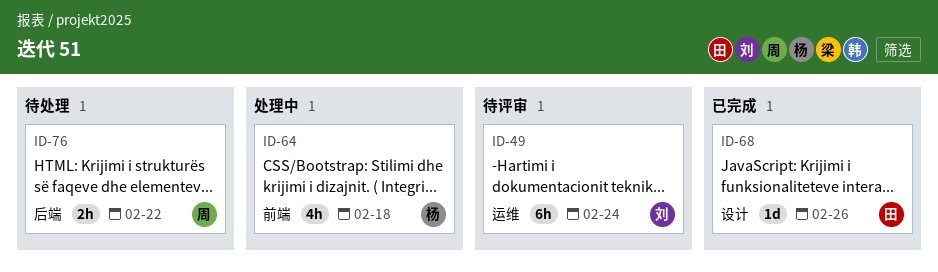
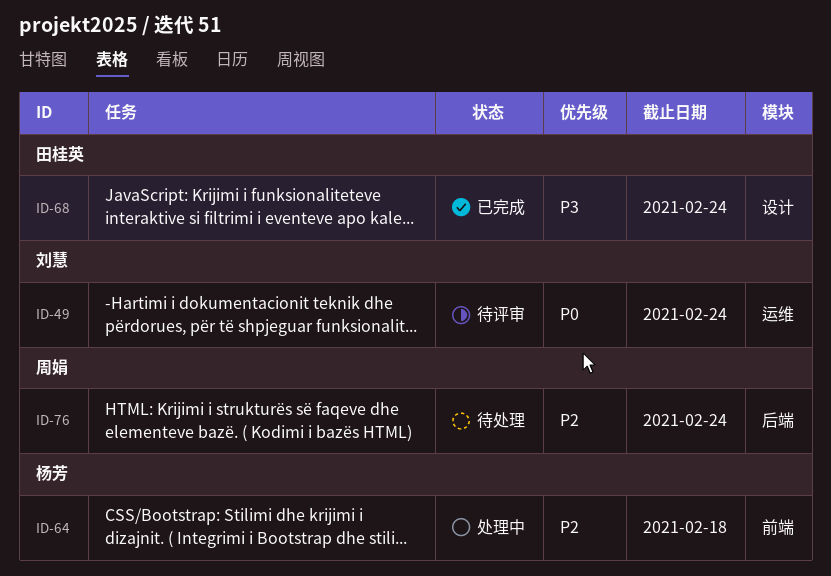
ID-68, due: Feb 26 -> Feb 24
ID-76, due: Feb 22 -> Feb 24

